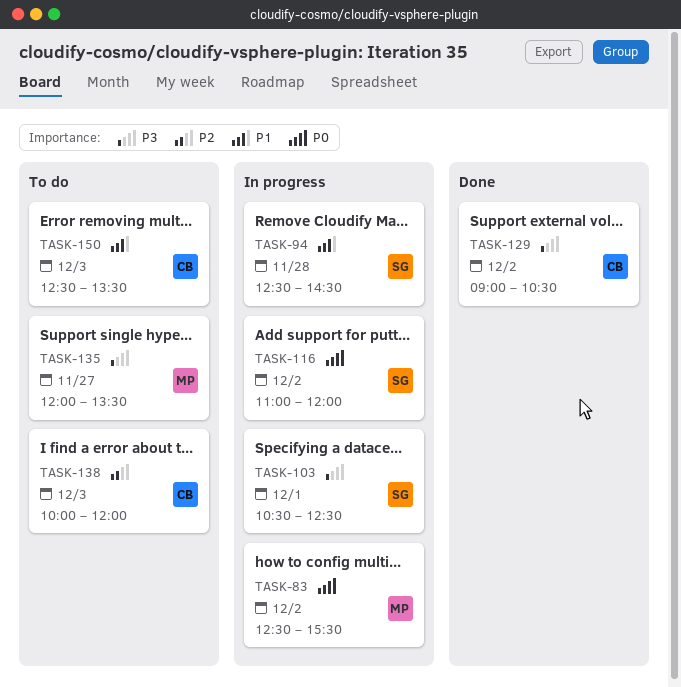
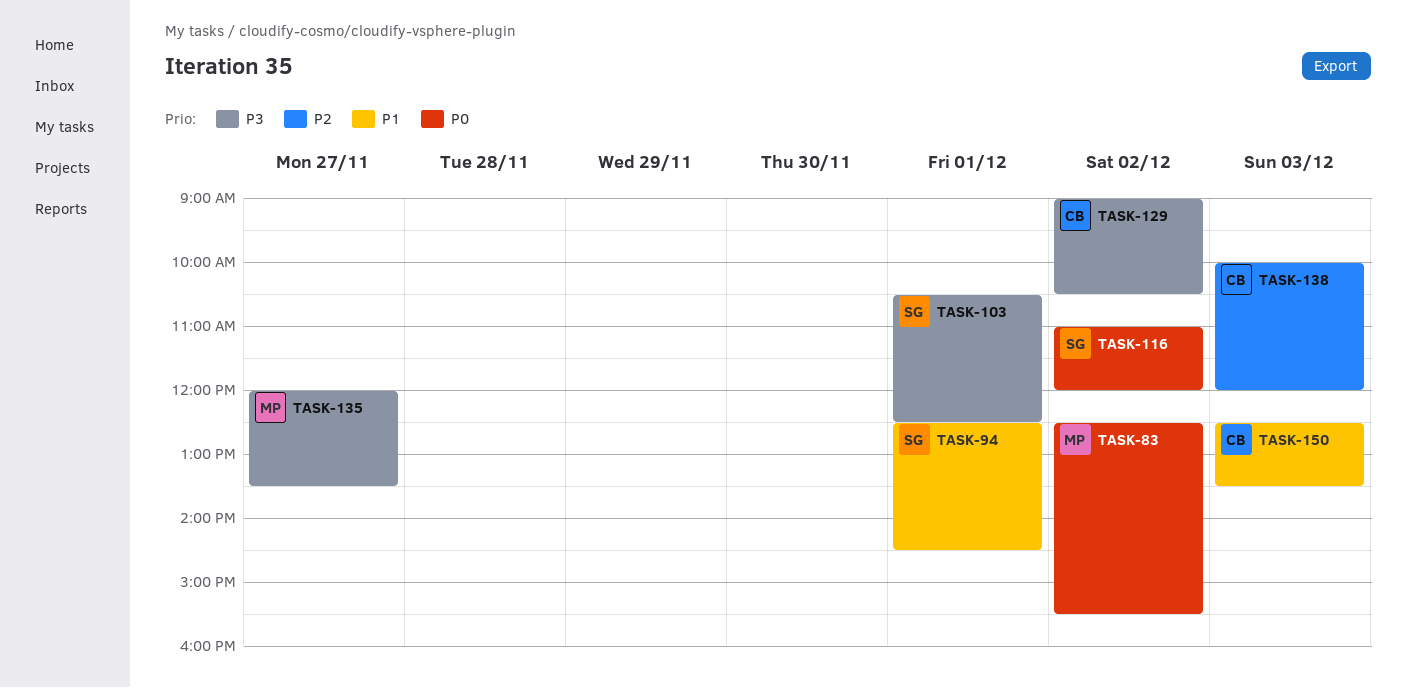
TASK-94, day: Nov 28 -> Dec 1

